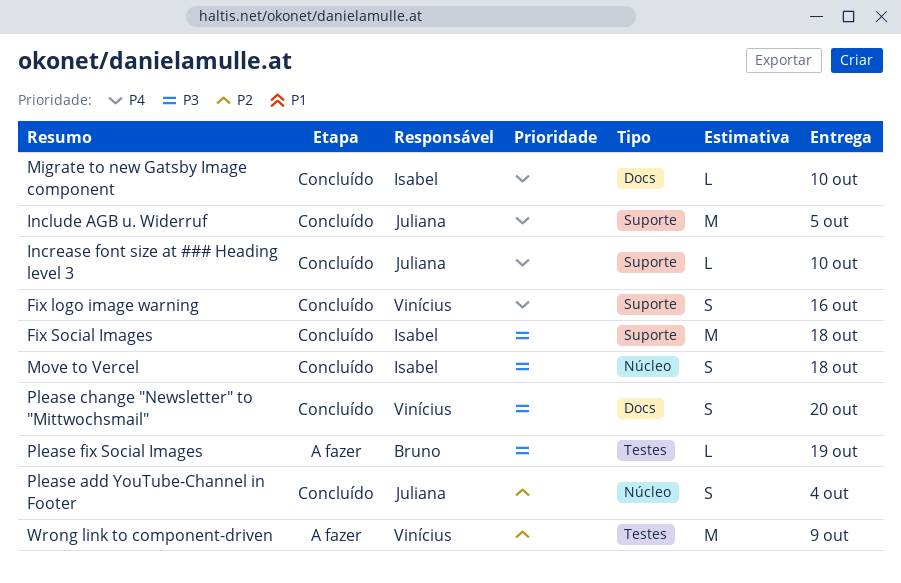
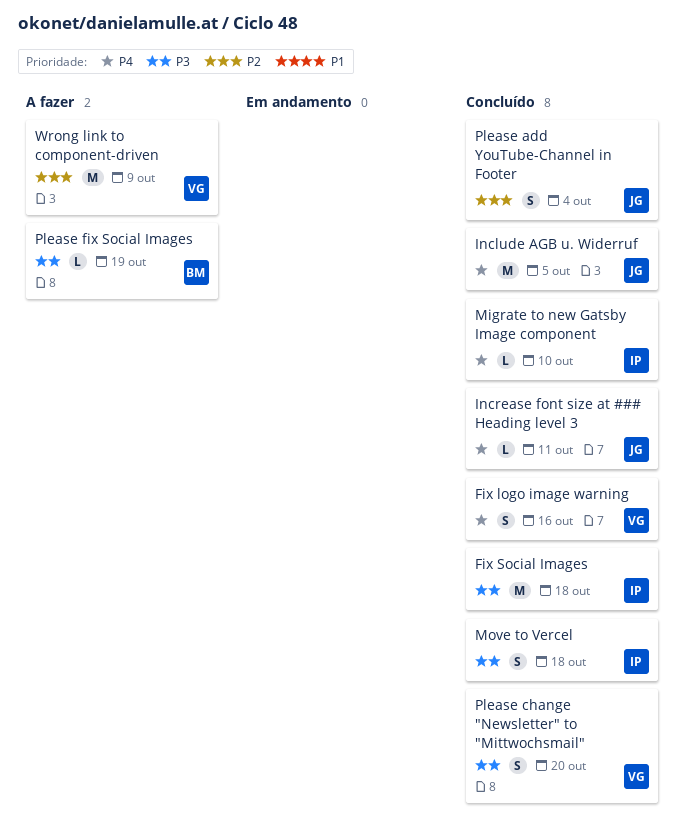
Increase font size at ### Heading level 3, due: Oct 10 -> Oct 11

